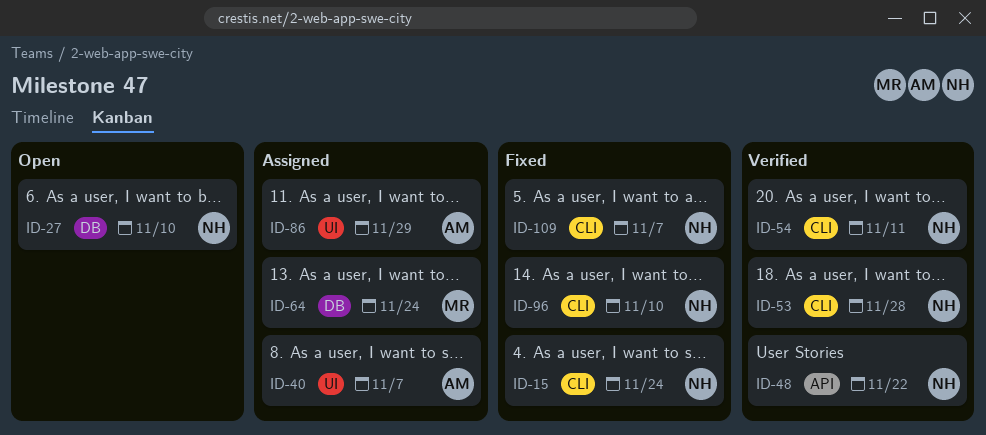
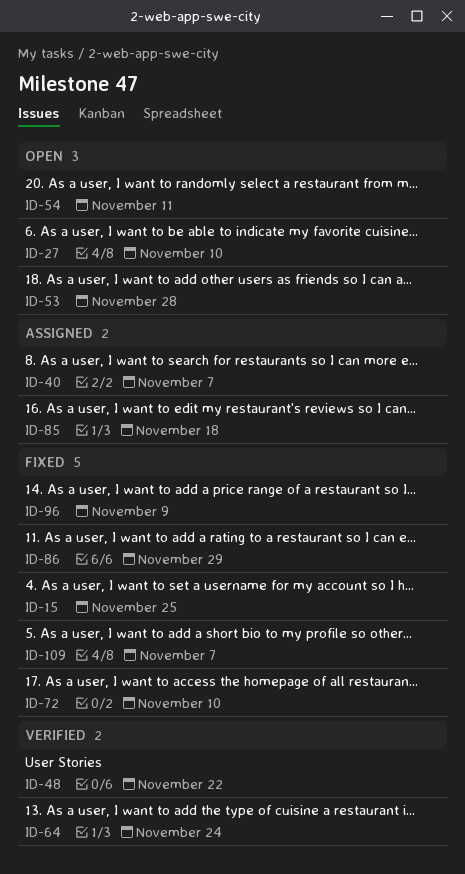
ID-15, due: Nov 24 -> Nov 25
ID-53, status: Verified -> Open
ID-54, status: Verified -> Open
ID-64, status: Assigned -> Verified
ID-72: none -> present
ID-85: none -> present
ID-86, status: Assigned -> Fixed
ID-96, due: Nov 10 -> Nov 9

